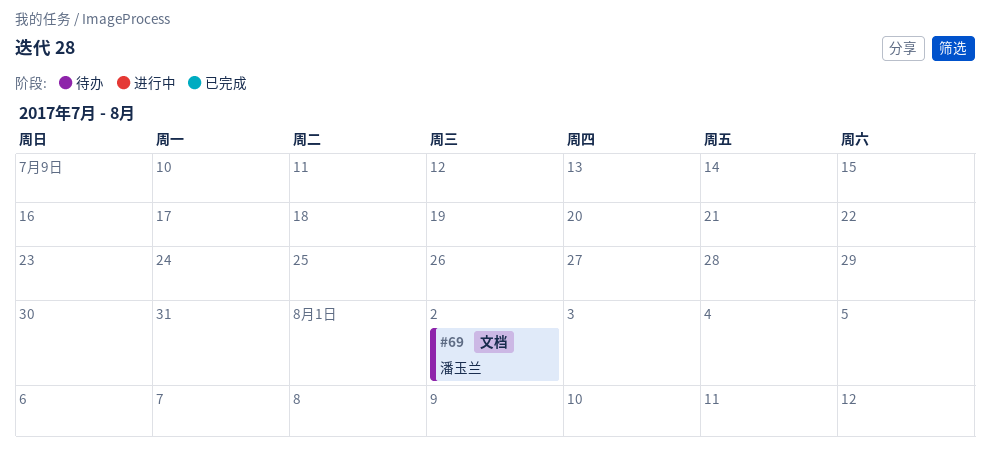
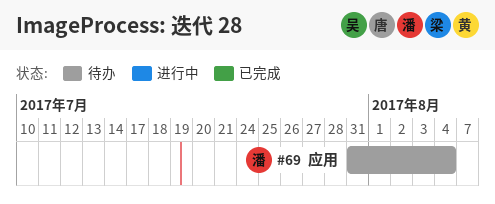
#69, due: Aug 2 -> Aug 4

